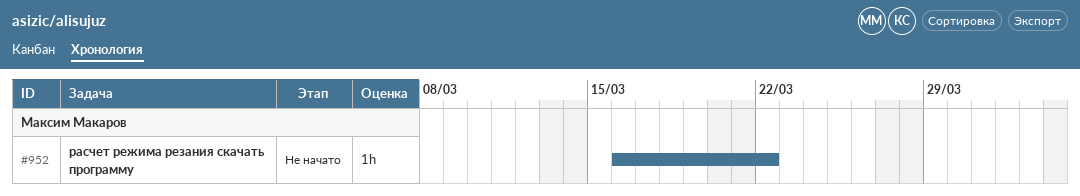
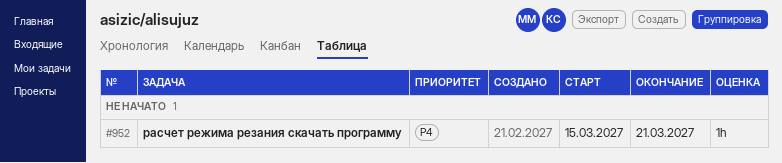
#952, start: Mar 16 -> Mar 15
#952, due: Mar 22 -> Mar 21

